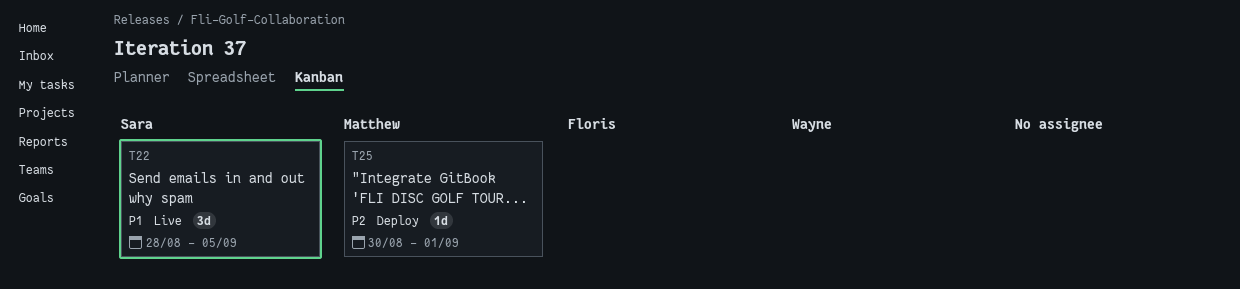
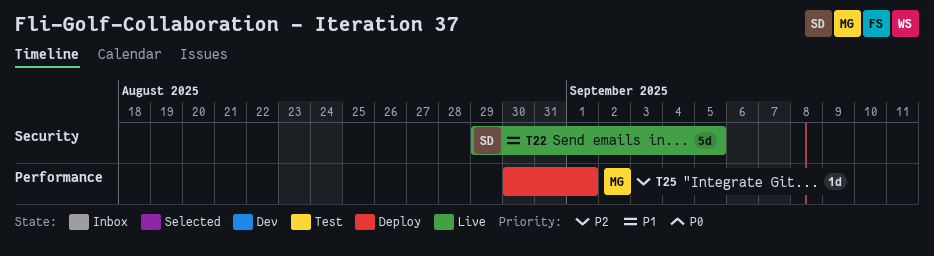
T22, estimate: 3d -> 5d
T22, start: Aug 28 -> Aug 29

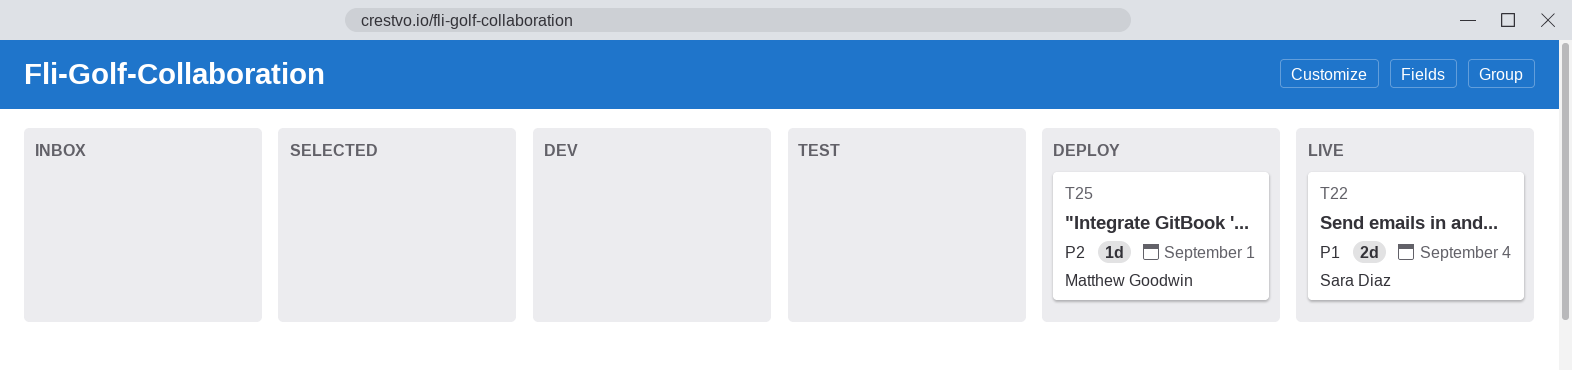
T22, estimate: 5d -> 2d
T22, due: Sep 5 -> Sep 4

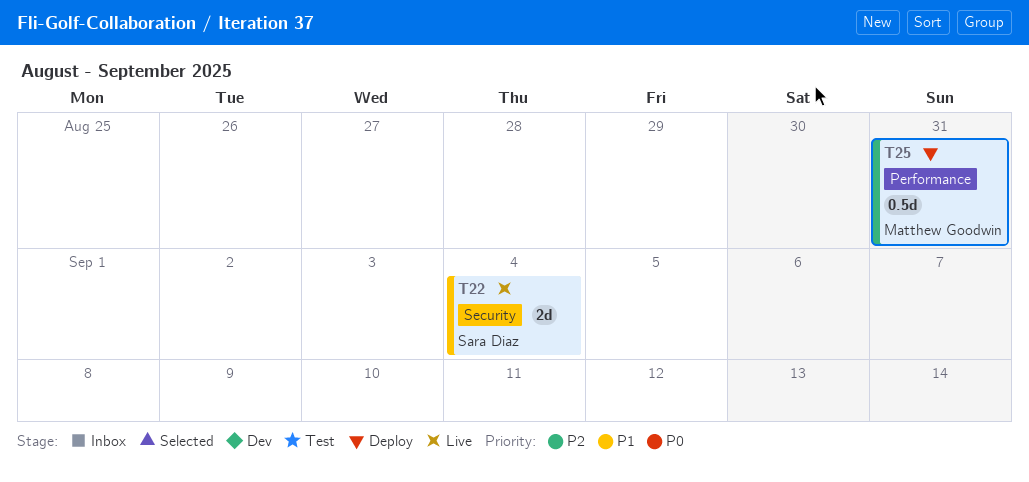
T25, estimate: 1d -> 0.5d
T25, due: Sep 1 -> Aug 31

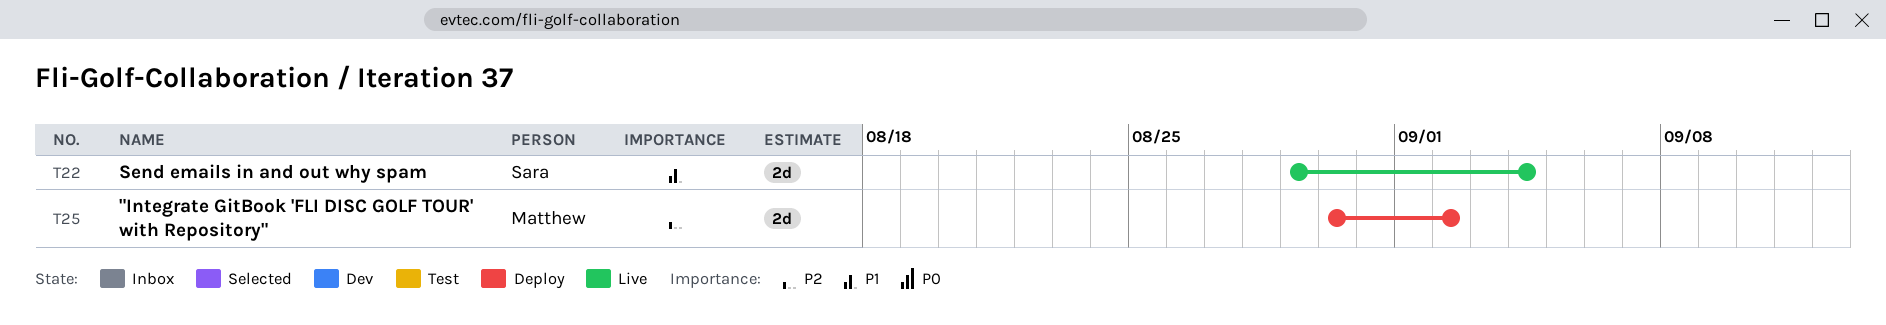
T25, estimate: 0.5d -> 2d
T25, due: Aug 31 -> Sep 2

